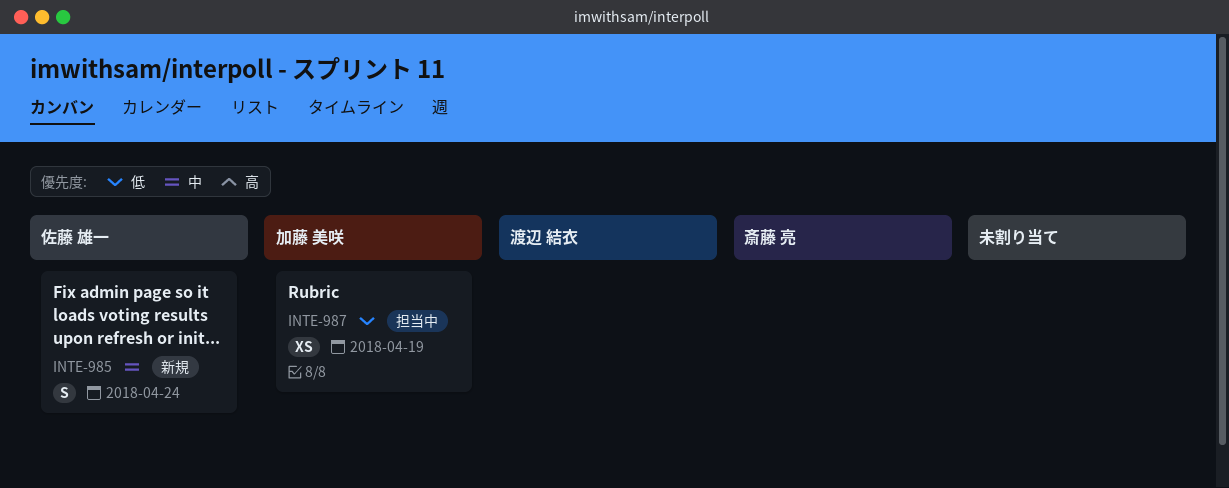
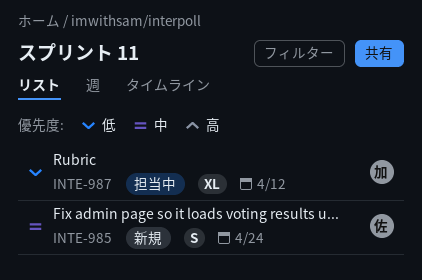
INTE-987, estimate: XS -> XL
INTE-987, due: Apr 19 -> Apr 12

